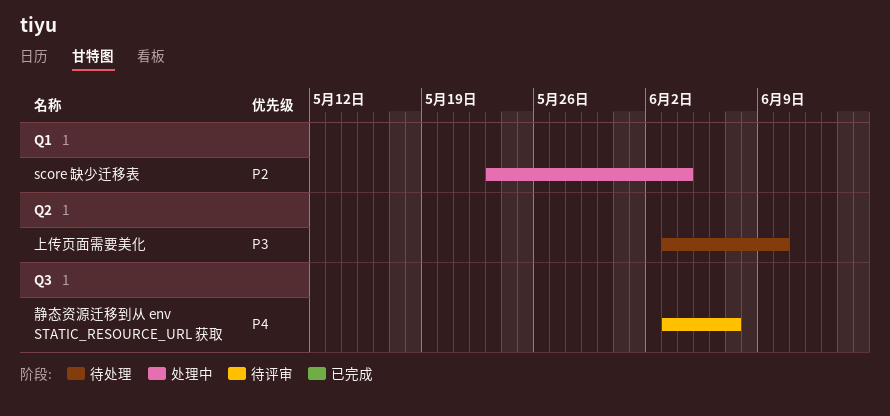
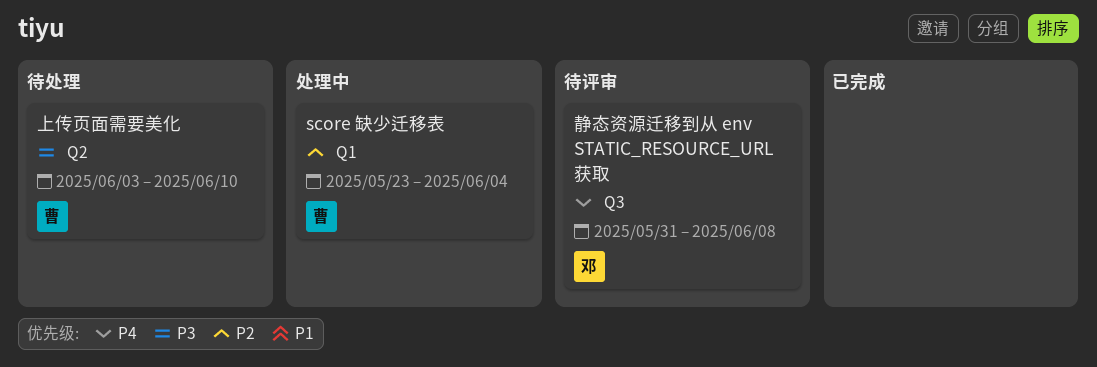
静态资源迁移到从 env STATIC_RESOURCE_URL 获取, start: Jun 3 -> May 31
静态资源迁移到从 env STATIC_RESOURCE_URL 获取, due: Jun 7 -> Jun 8

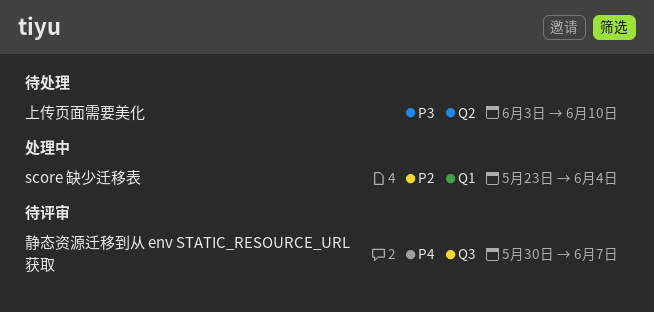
静态资源迁移到从 env STATIC_RESOURCE_URL 获取, start: May 31 -> May 30
静态资源迁移到从 env STATIC_RESOURCE_URL 获取, due: Jun 8 -> Jun 7

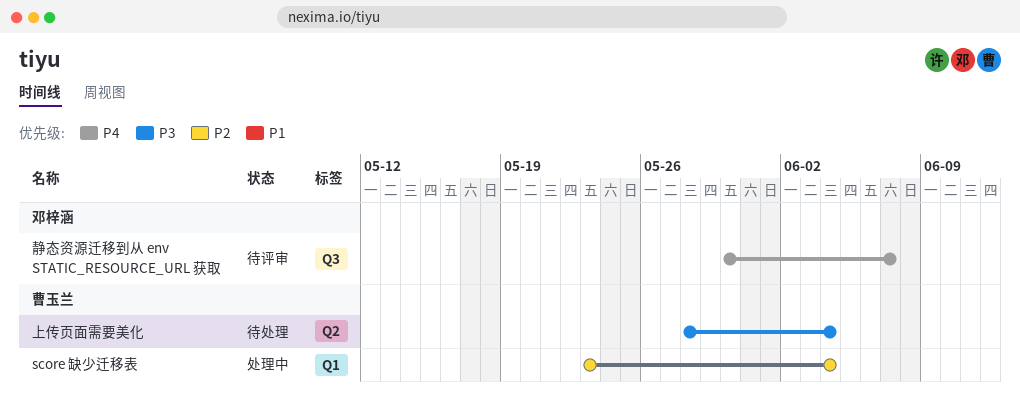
上传页面需要美化, start: Jun 3 -> May 28
上传页面需要美化, due: Jun 10 -> Jun 4

